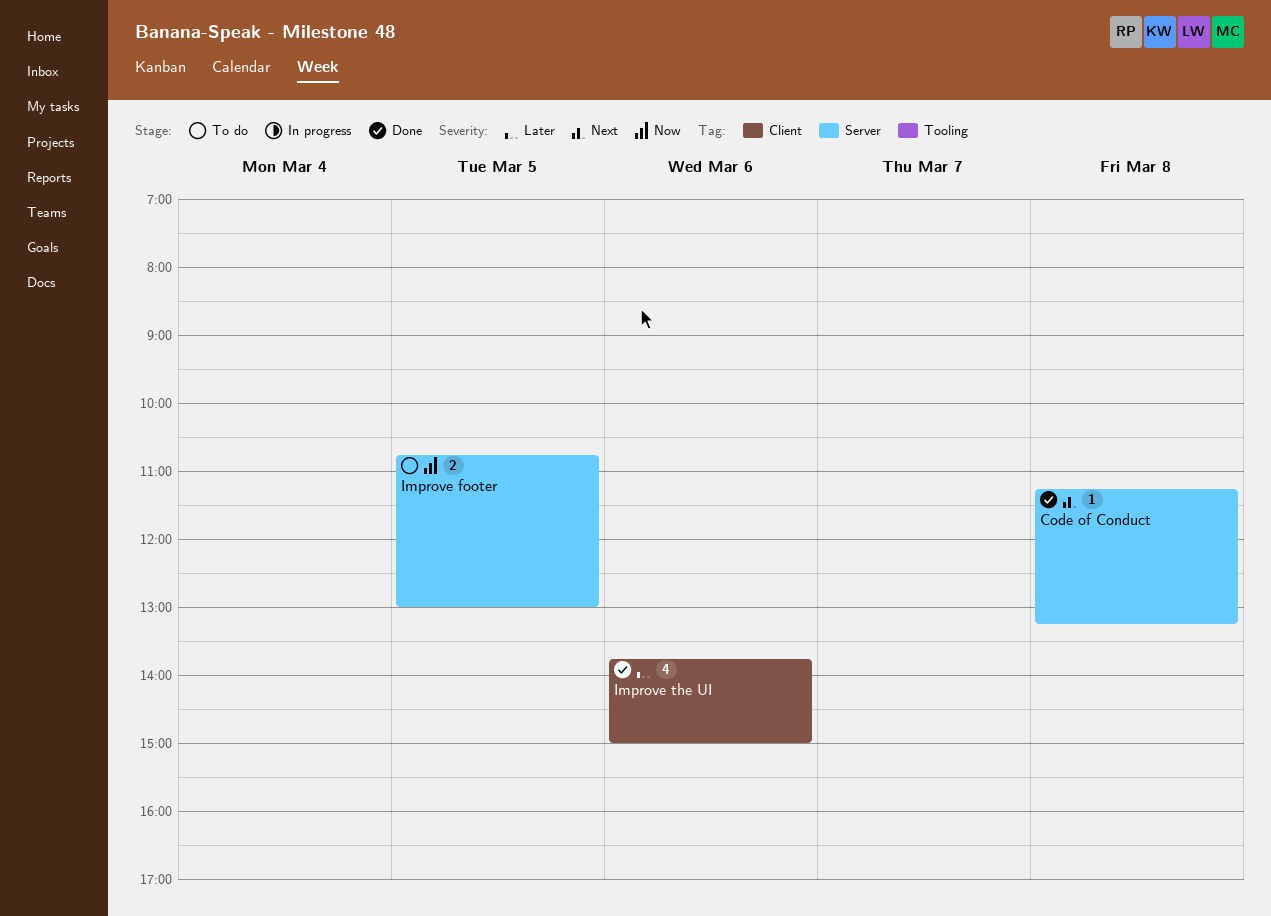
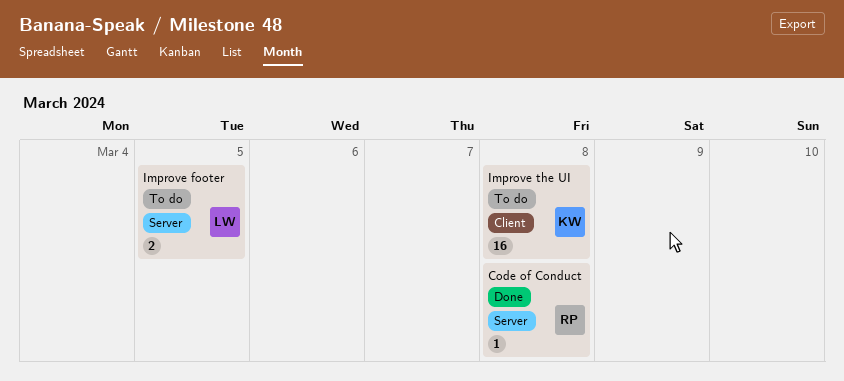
Improve the UI, status: Done -> To do
Improve the UI, estimate: 4 -> 16
Improve the UI, day: Mar 6 -> Mar 8

